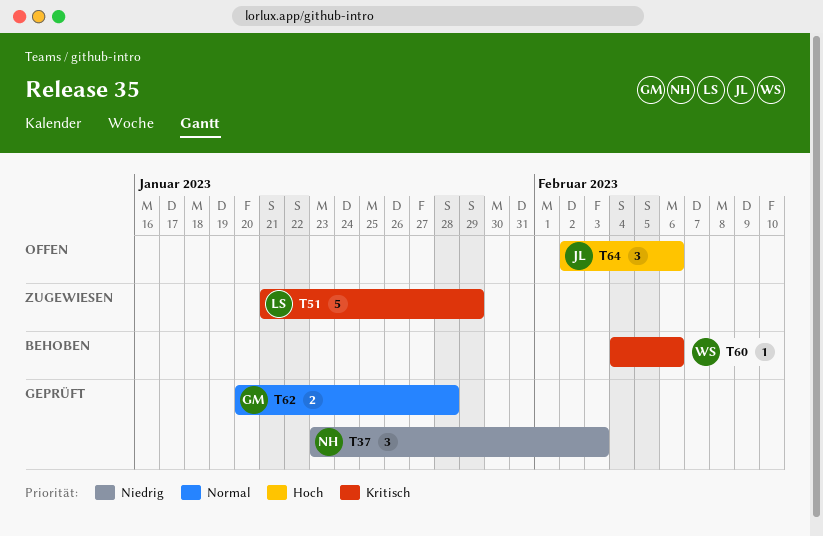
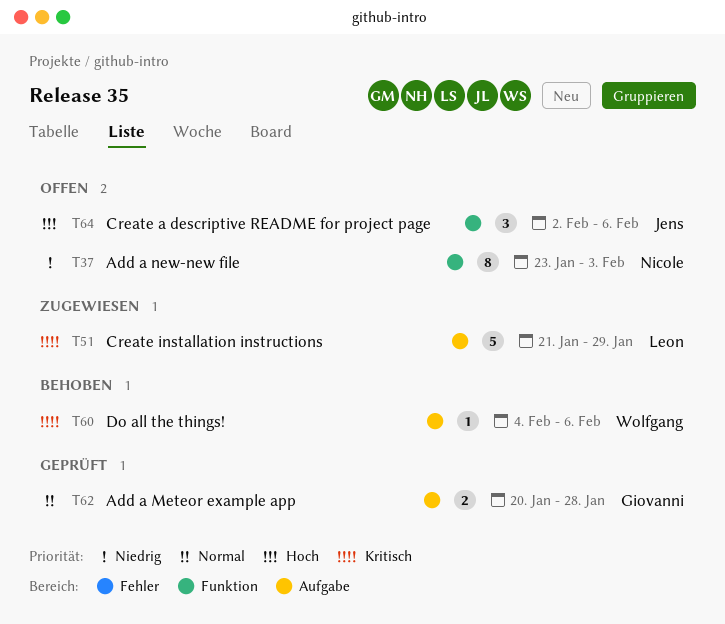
T37, status: Geprüft -> Offen
T37, estimate: 3 -> 8

